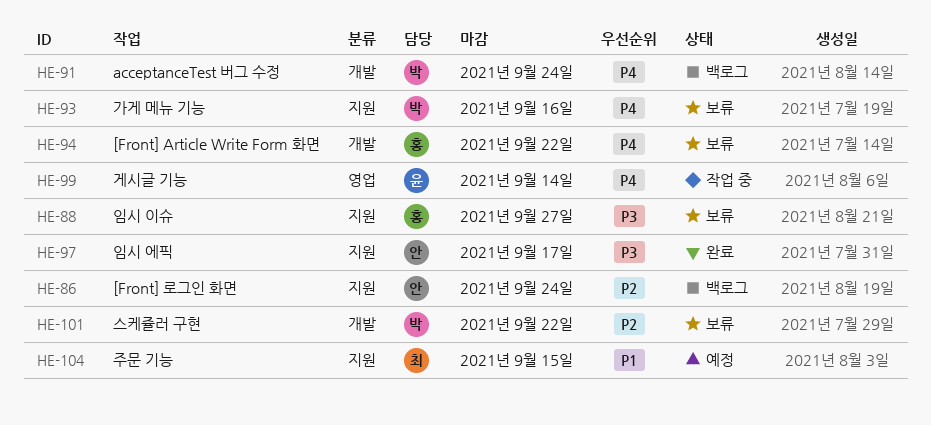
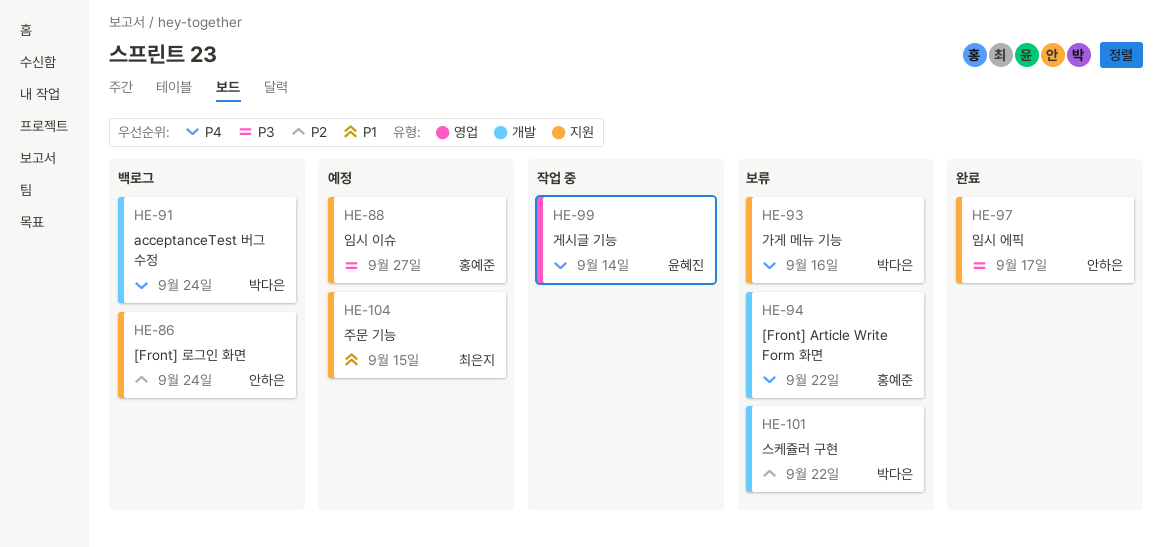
HE-88, status: 보류 -> 예정

